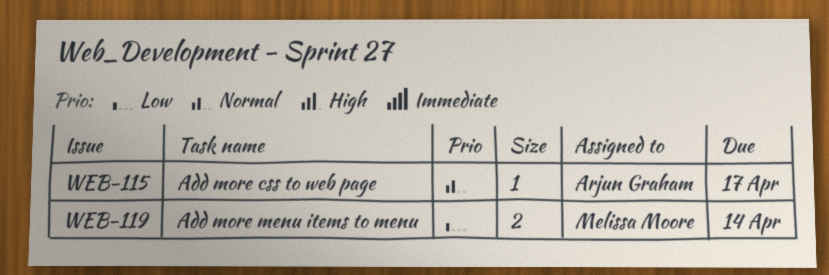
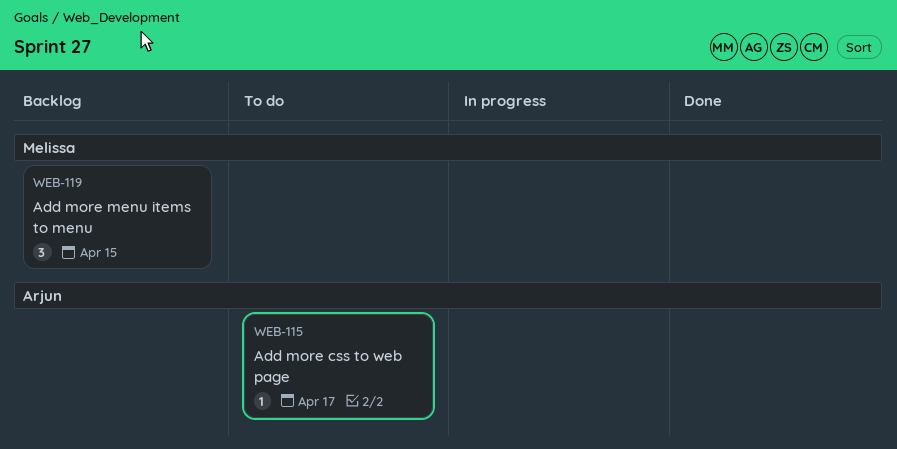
WEB-119, estimate: 2 -> 3
WEB-119, due: Apr 14 -> Apr 15

